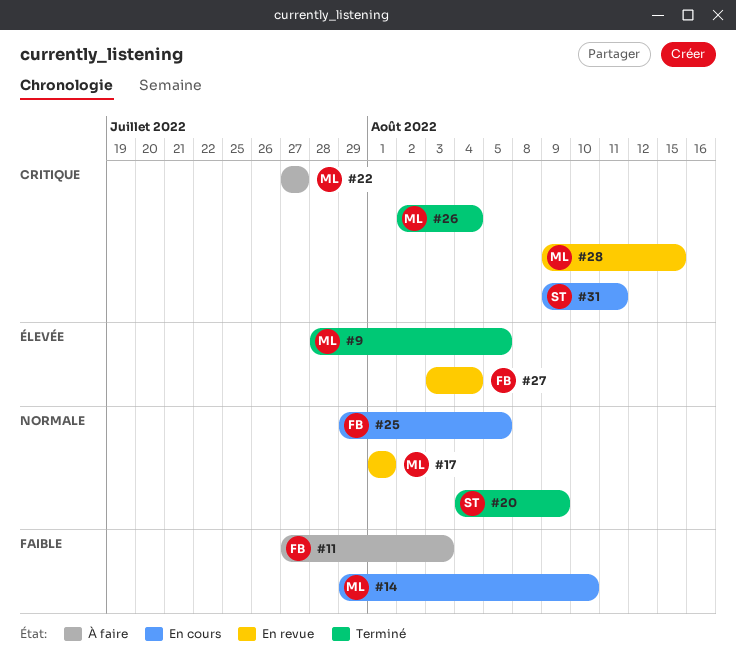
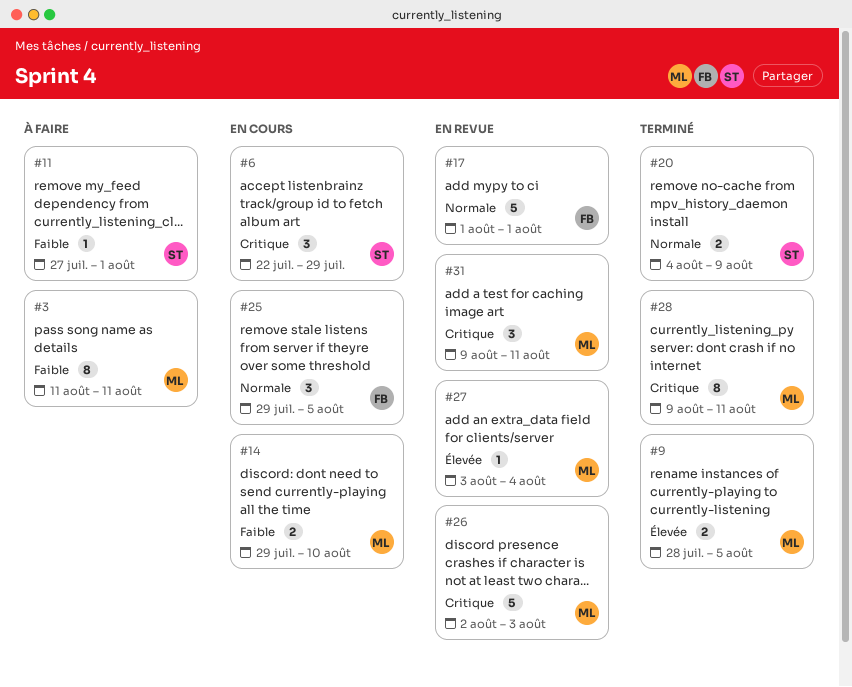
#3: none -> present
#6: none -> present
#11, owner: FB -> ST
#11, due: Aug 3 -> Aug 1
#17, owner: ML -> FB
#22: present -> none
#26, status: Terminé -> En revue
#26, due: Aug 4 -> Aug 3
#27, owner: FB -> ML
#28, status: En revue -> Terminé
#28, due: Aug 15 -> Aug 11
#31, status: En cours -> En revue
#31, owner: ST -> ML

